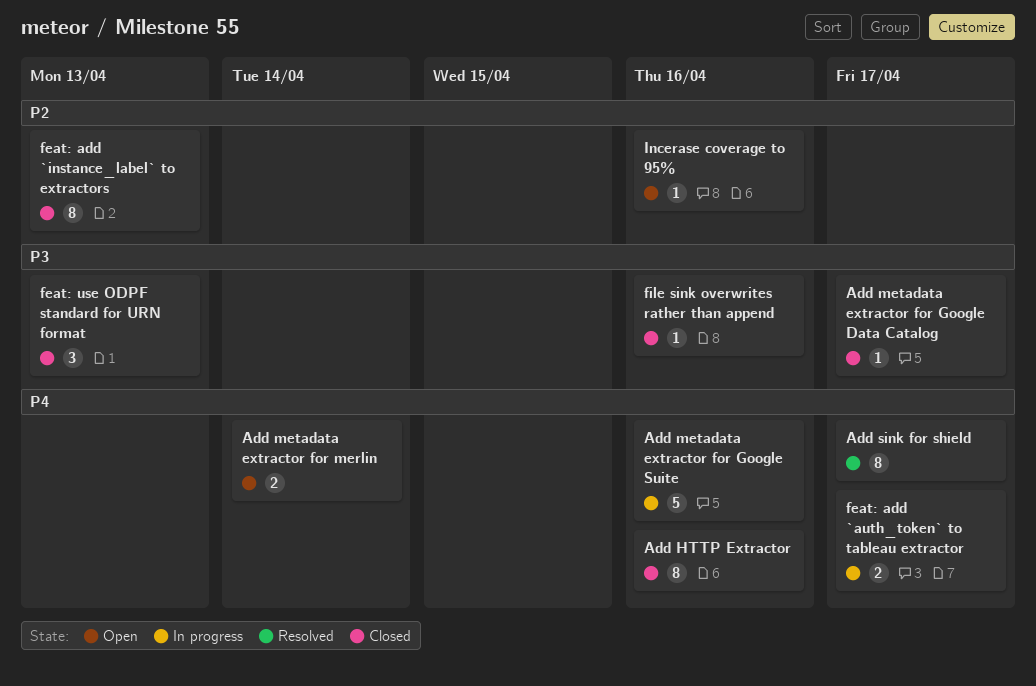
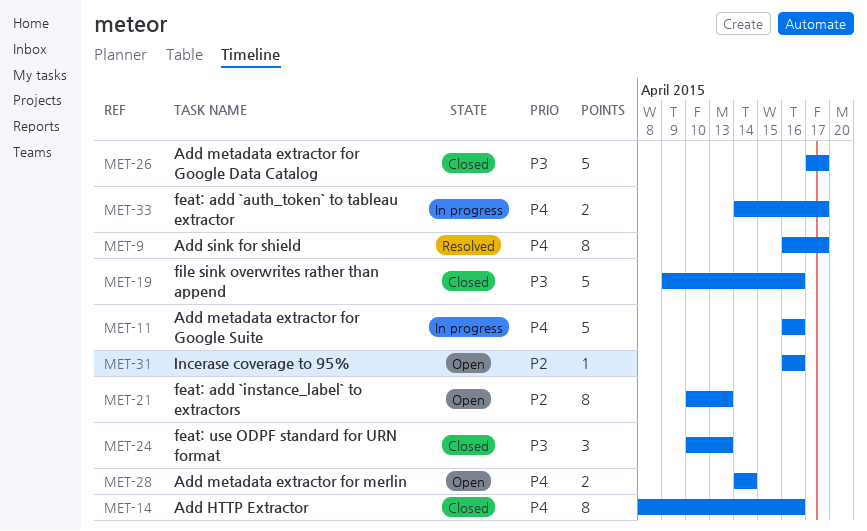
Add metadata extractor for Google Data Catalog, estimate: 1 -> 5
feat: add `instance_label` to extractors, status: Closed -> Open
file sink overwrites rather than append, estimate: 1 -> 5

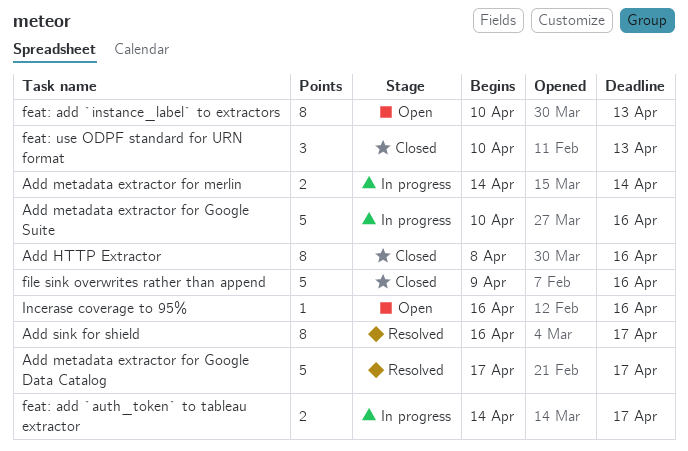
Add metadata extractor for Google Data Catalog, status: Closed -> Resolved
Add metadata extractor for Google Suite, start: Apr 16 -> Apr 10
Add metadata extractor for merlin, status: Open -> In progress

